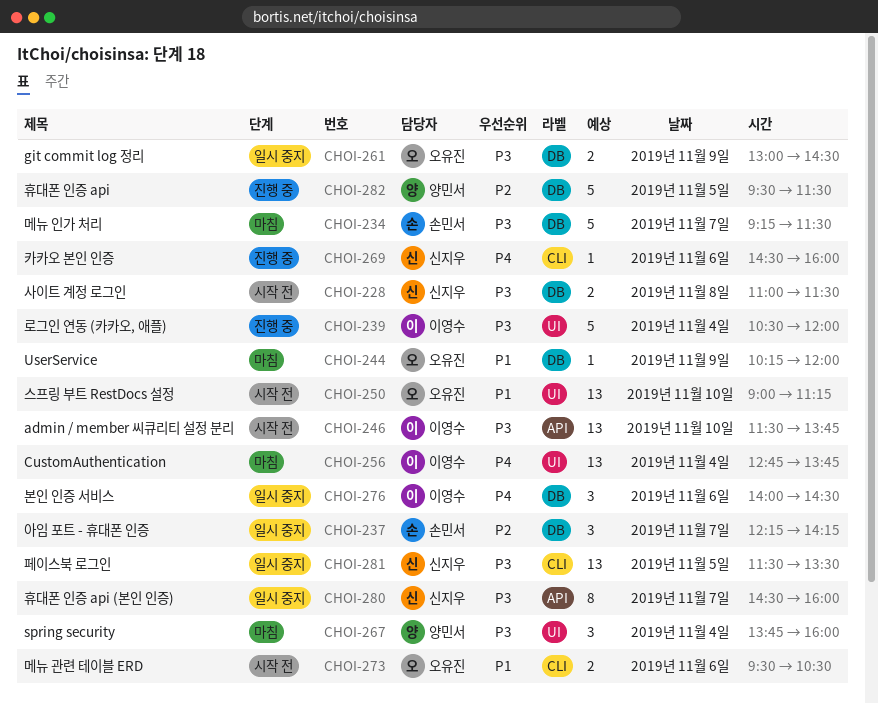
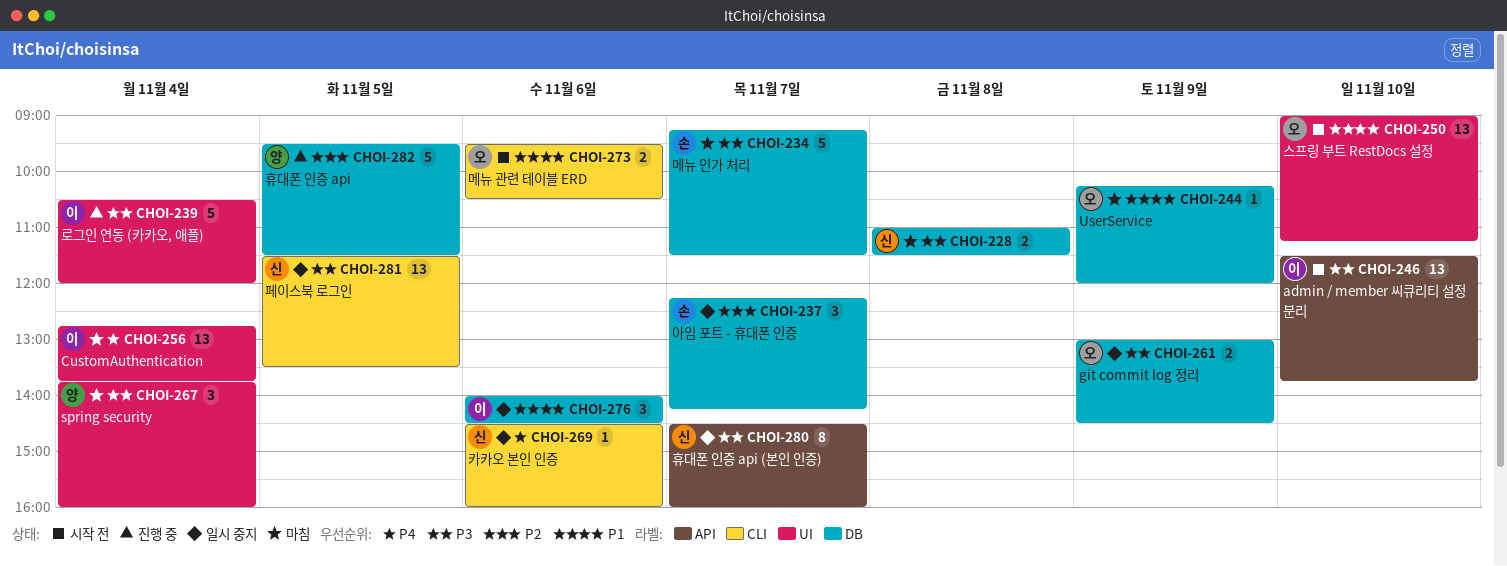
CHOI-228, status: 시작 전 -> 마침
CHOI-269, status: 진행 중 -> 일시 중지
CHOI-276, priority: P4 -> P1

